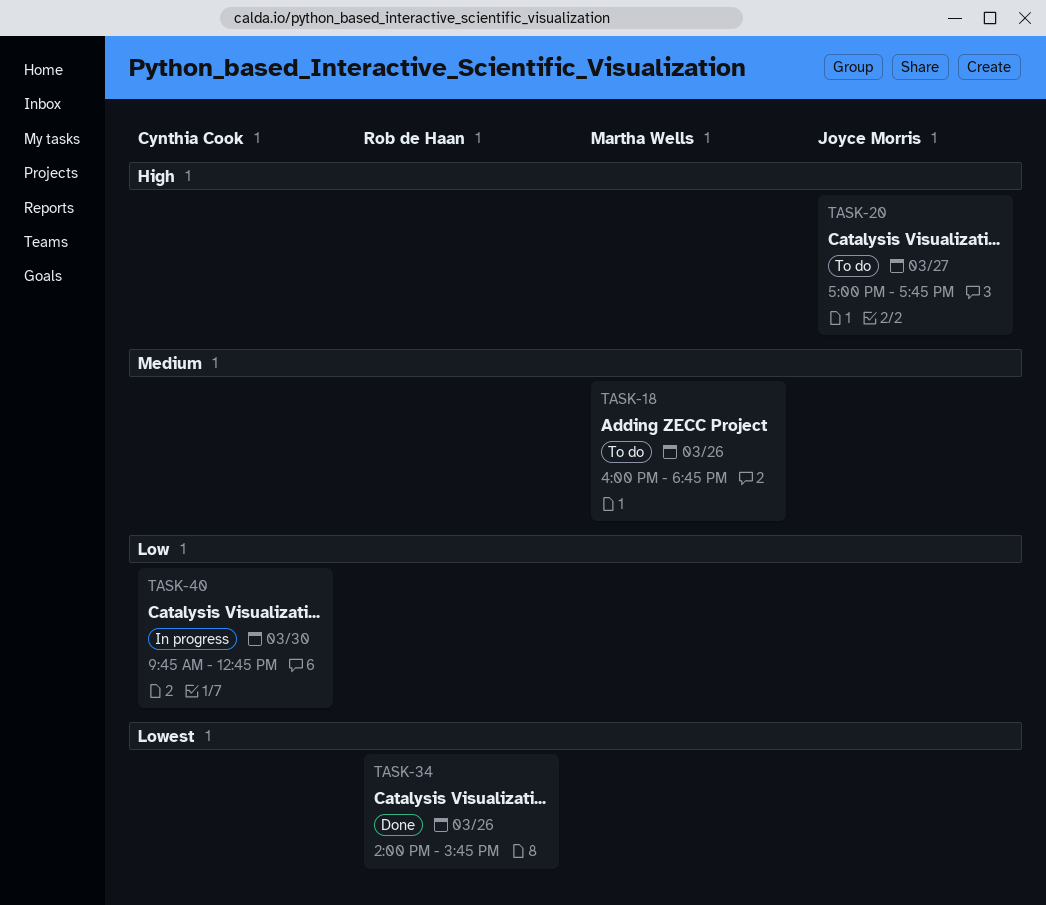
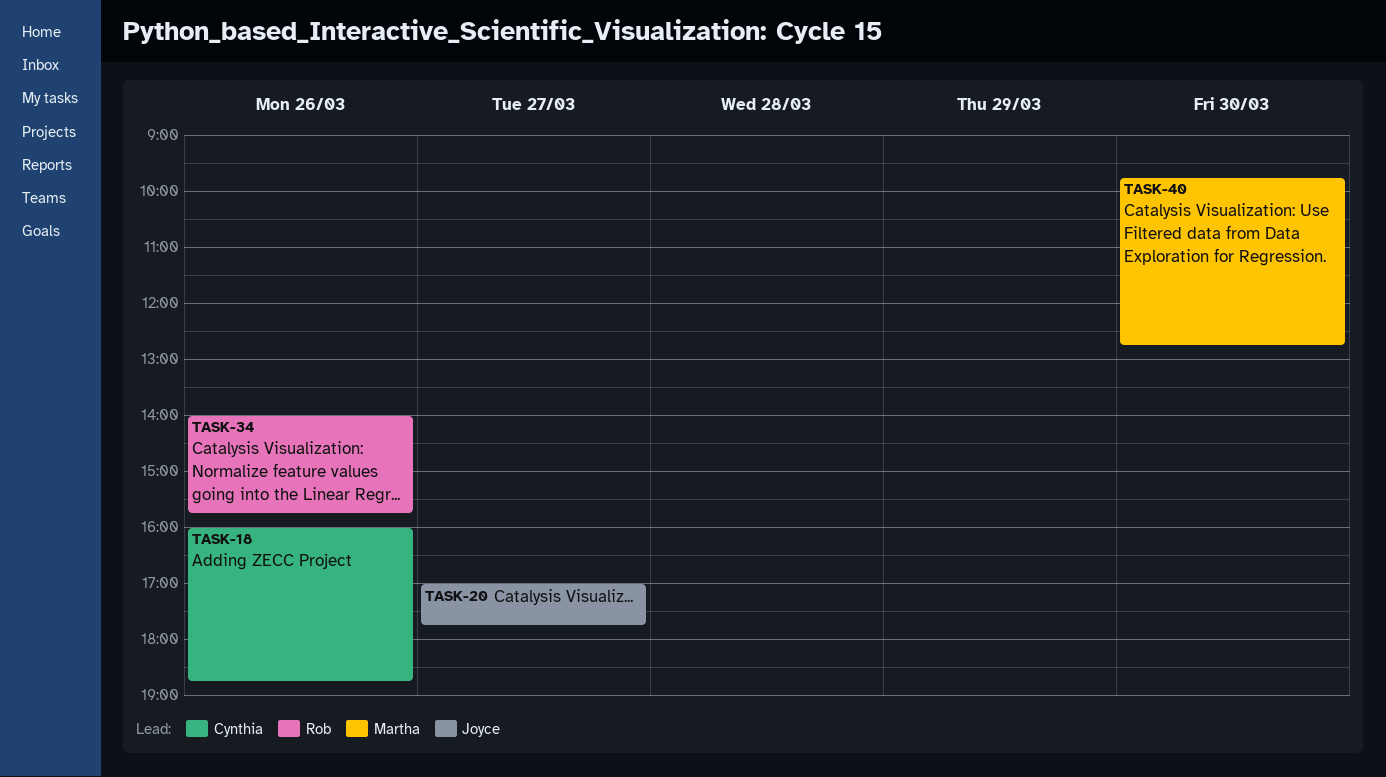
TASK-18, owner: Martha Wells -> Cynthia Cook
TASK-40, owner: Cynthia Cook -> Martha Wells

